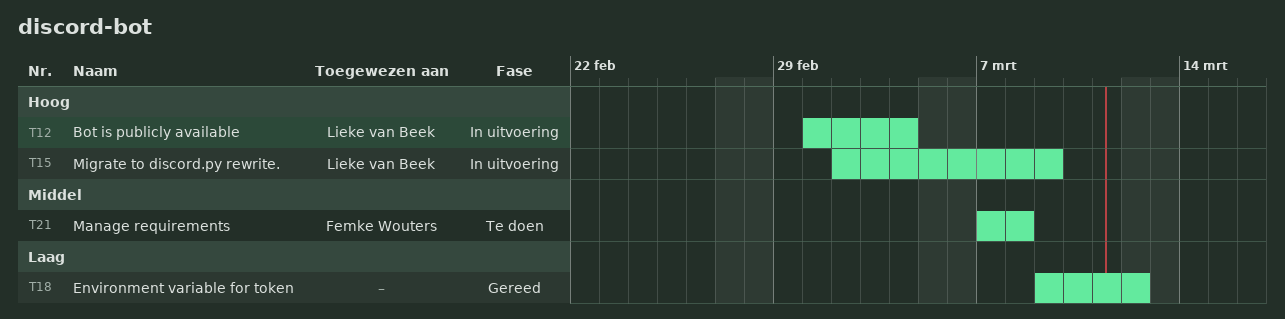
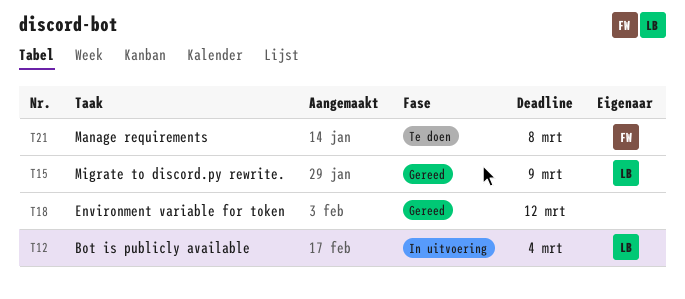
T15, status: In uitvoering -> Gereed

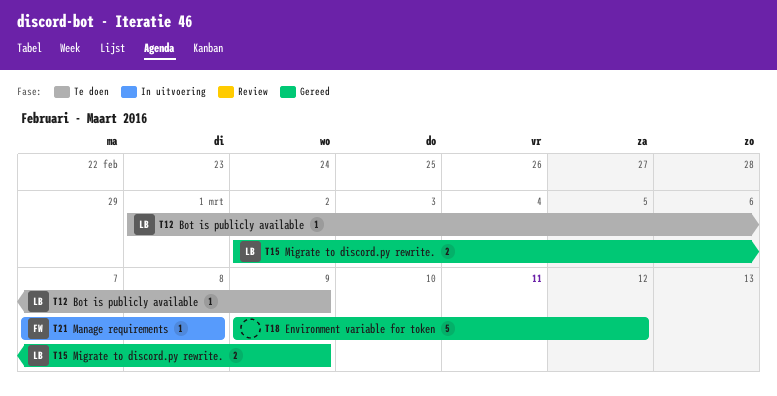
T12, status: In uitvoering -> Te doen
T12, due: Mar 4 -> Mar 9
T21, status: Te doen -> In uitvoering

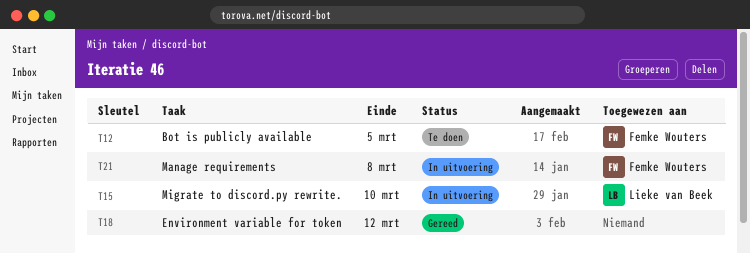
T12, owner: Lieke van Beek -> Femke Wouters
T12, due: Mar 9 -> Mar 5
T15, status: Gereed -> In uitvoering
T15, due: Mar 9 -> Mar 10

